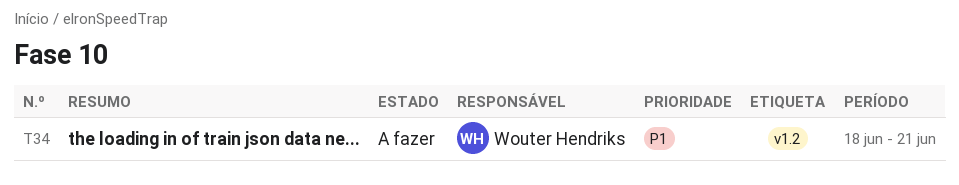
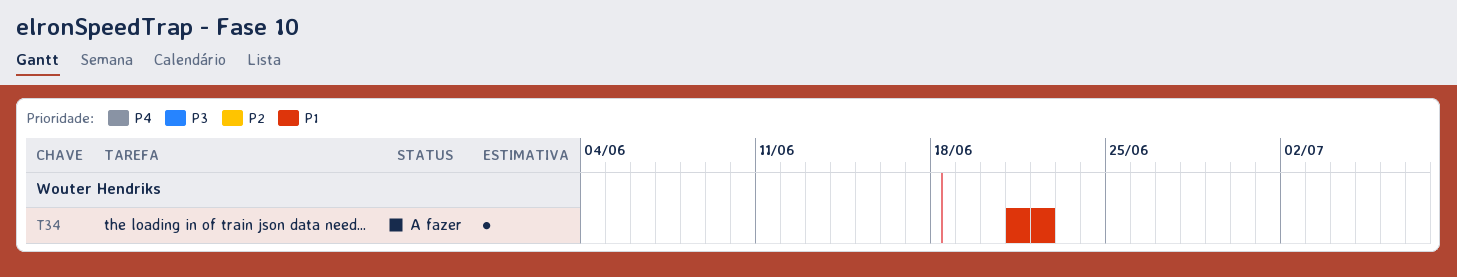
T34, start: Jun 18 -> Jun 21
T34, due: Jun 21 -> Jun 22

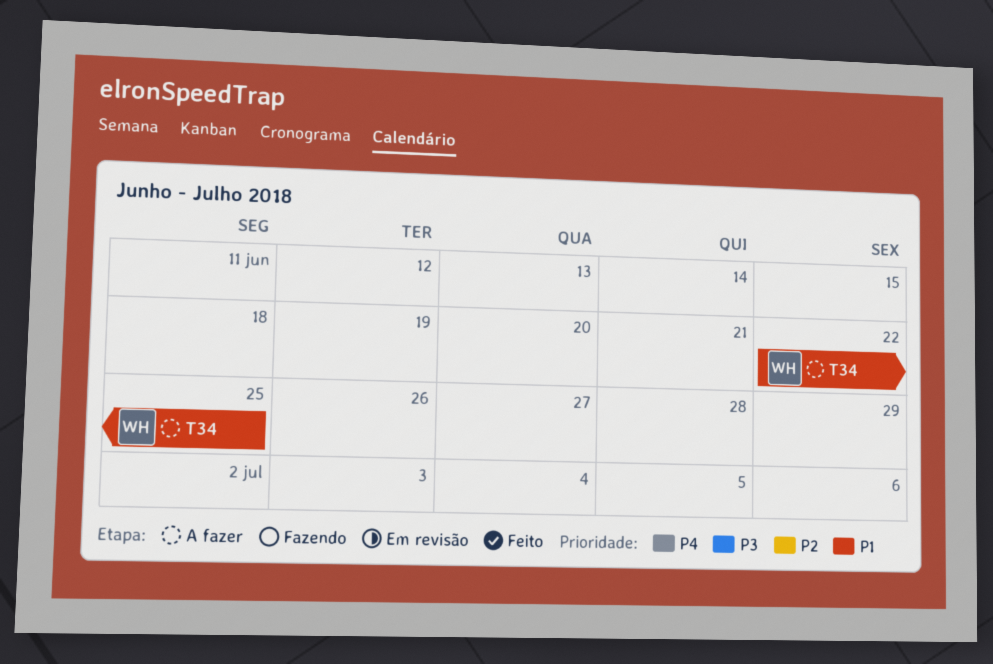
T34, start: Jun 21 -> Jun 22
T34, due: Jun 22 -> Jun 25

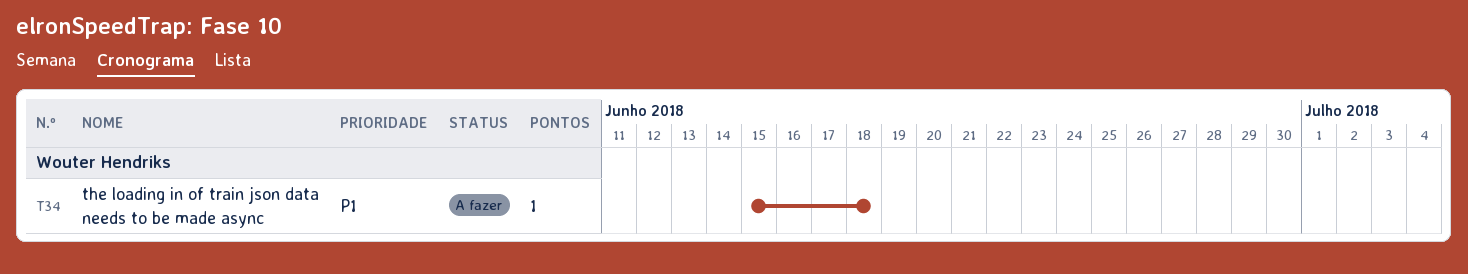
T34, start: Jun 22 -> Jun 15
T34, due: Jun 25 -> Jun 18

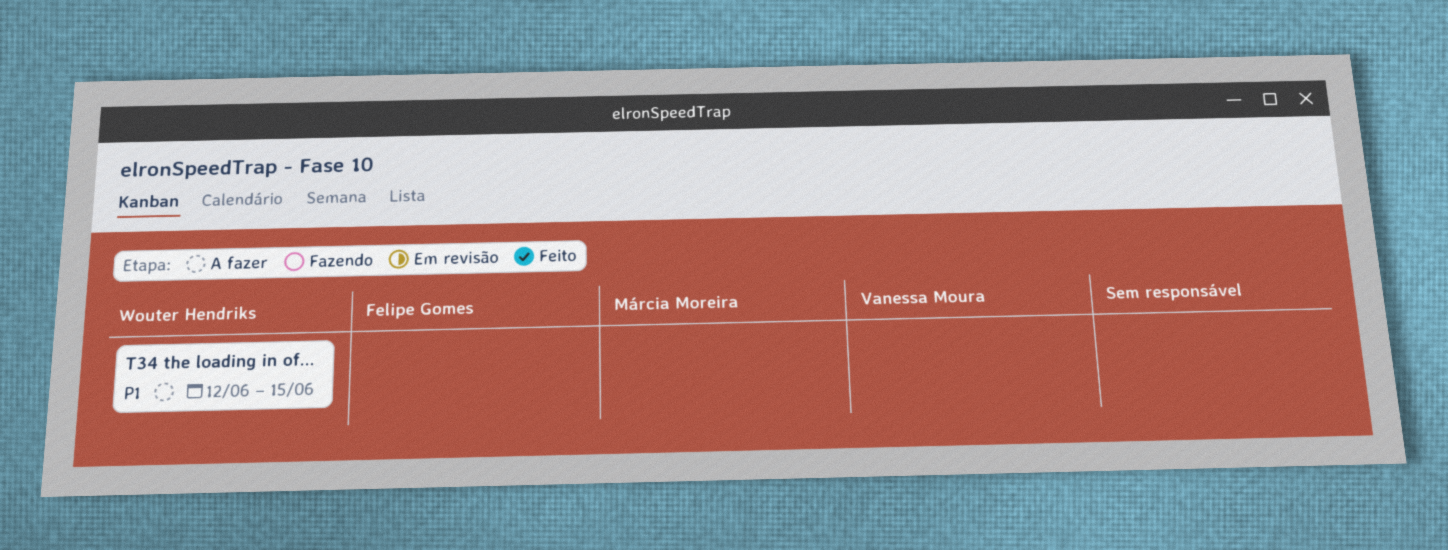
T34, start: Jun 15 -> Jun 12
T34, due: Jun 18 -> Jun 15

